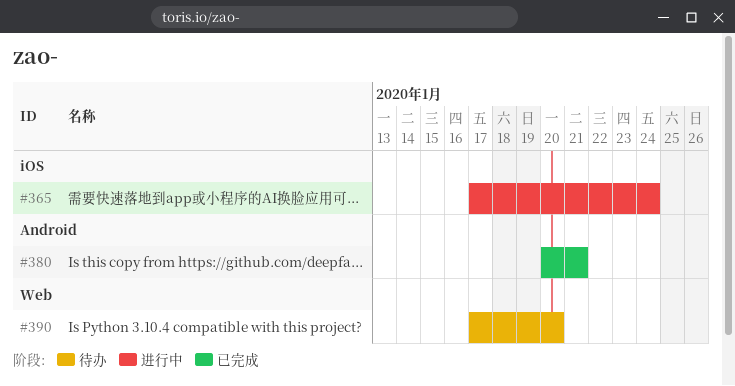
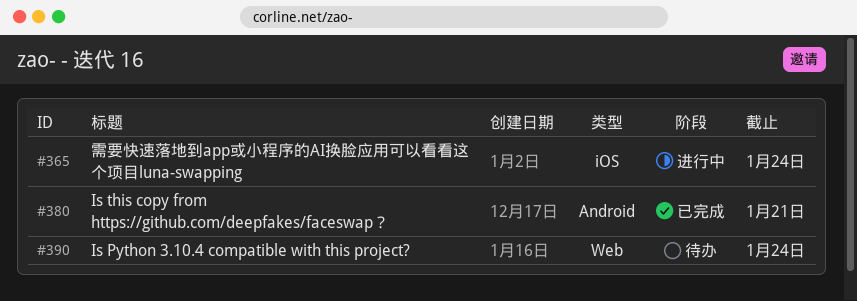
#390, due: Jan 20 -> Jan 24

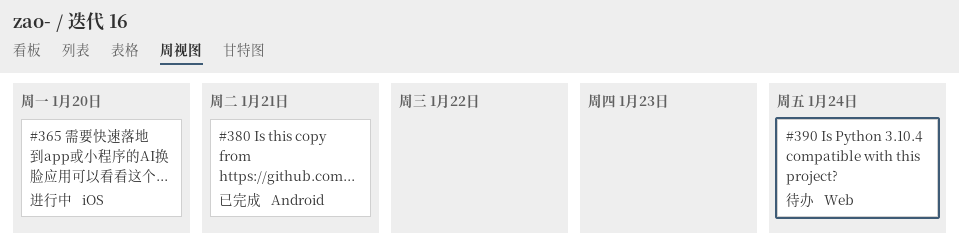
#365, due: Jan 24 -> Jan 20

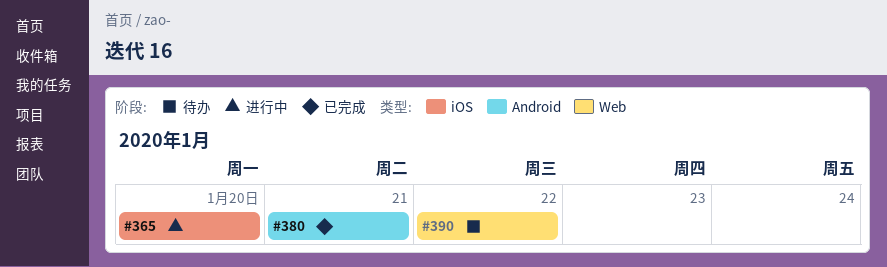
#390, due: Jan 24 -> Jan 22

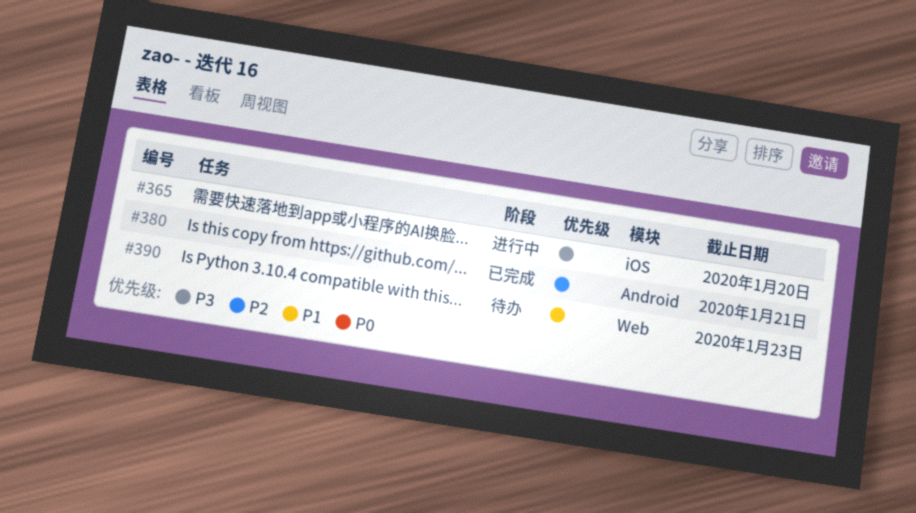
#390, due: Jan 22 -> Jan 23

